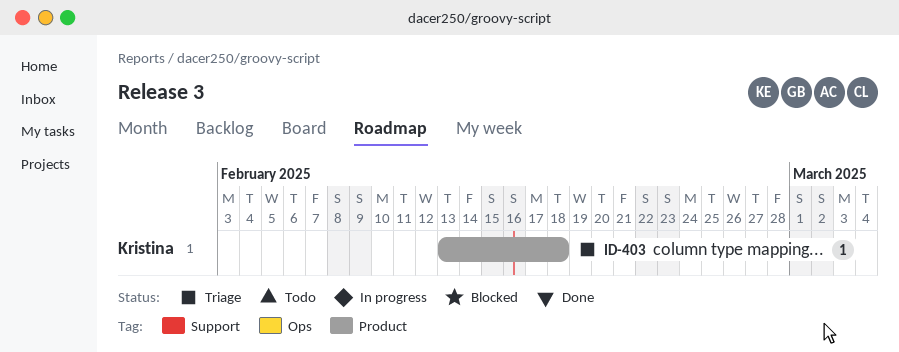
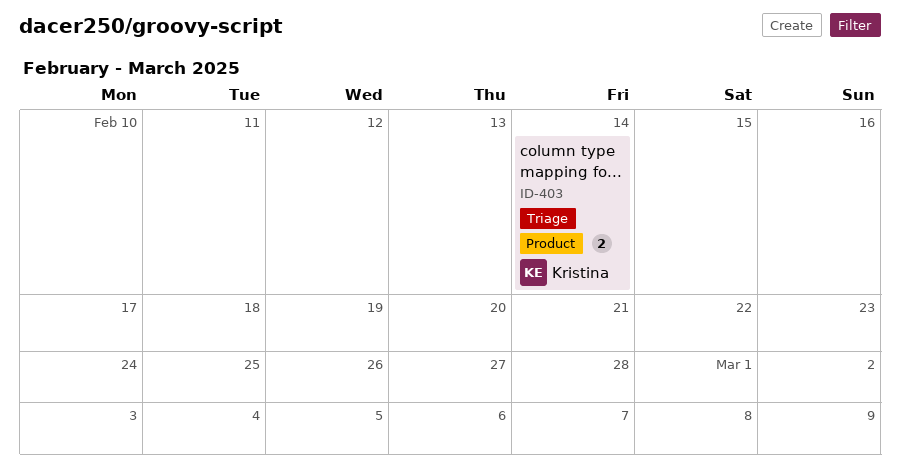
ID-403, estimate: 1 -> 2
ID-403, due: Feb 18 -> Feb 14

